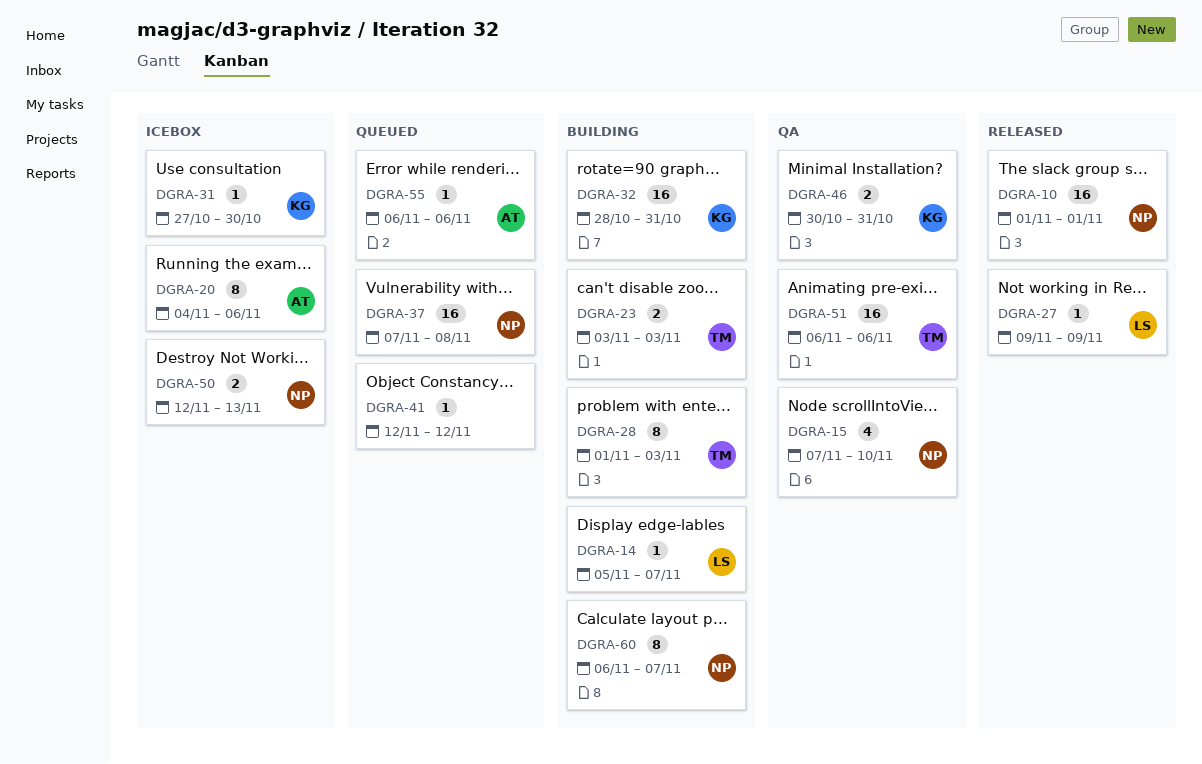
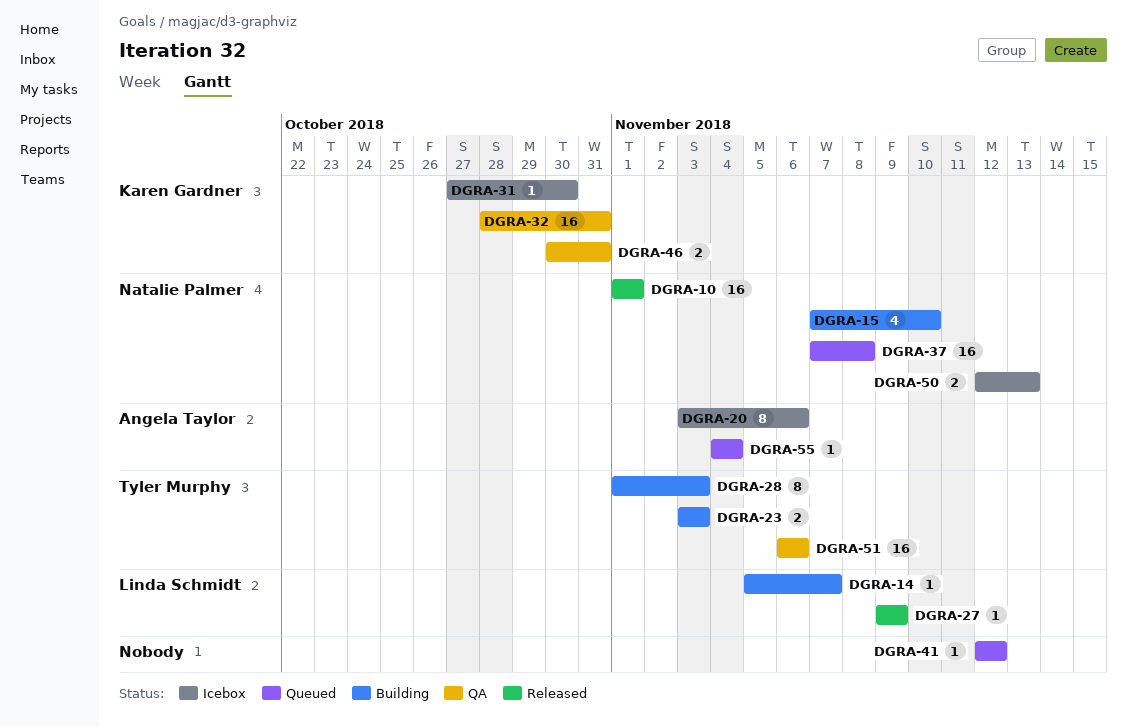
DGRA-15, status: QA -> Building
DGRA-20, start: Nov 4 -> Nov 3
DGRA-32, status: Building -> QA
DGRA-55, start: Nov 6 -> Nov 4
DGRA-55, due: Nov 6 -> Nov 4
DGRA-60: present -> none

